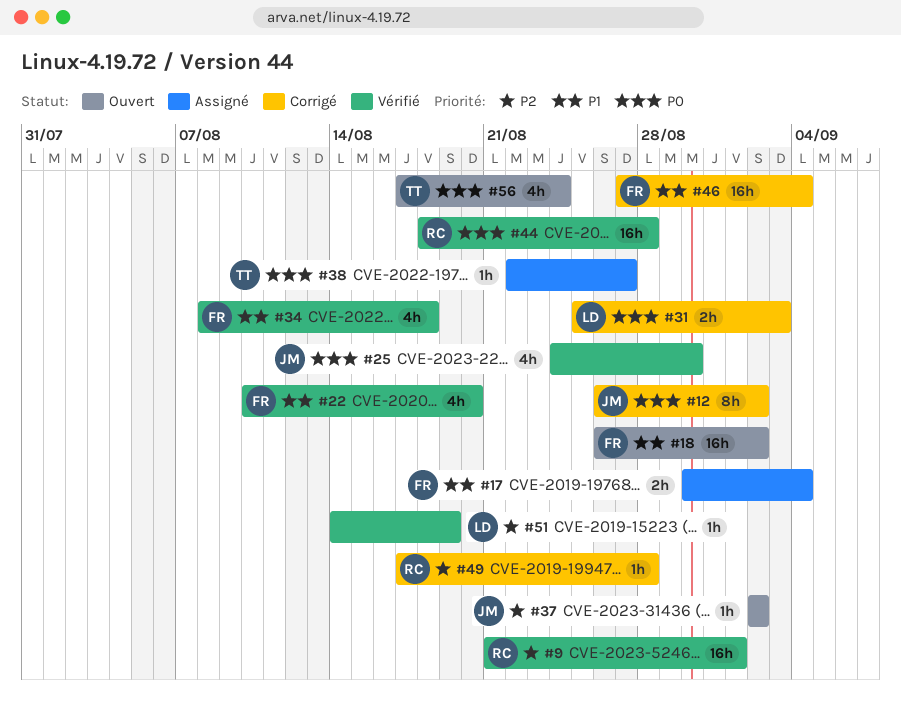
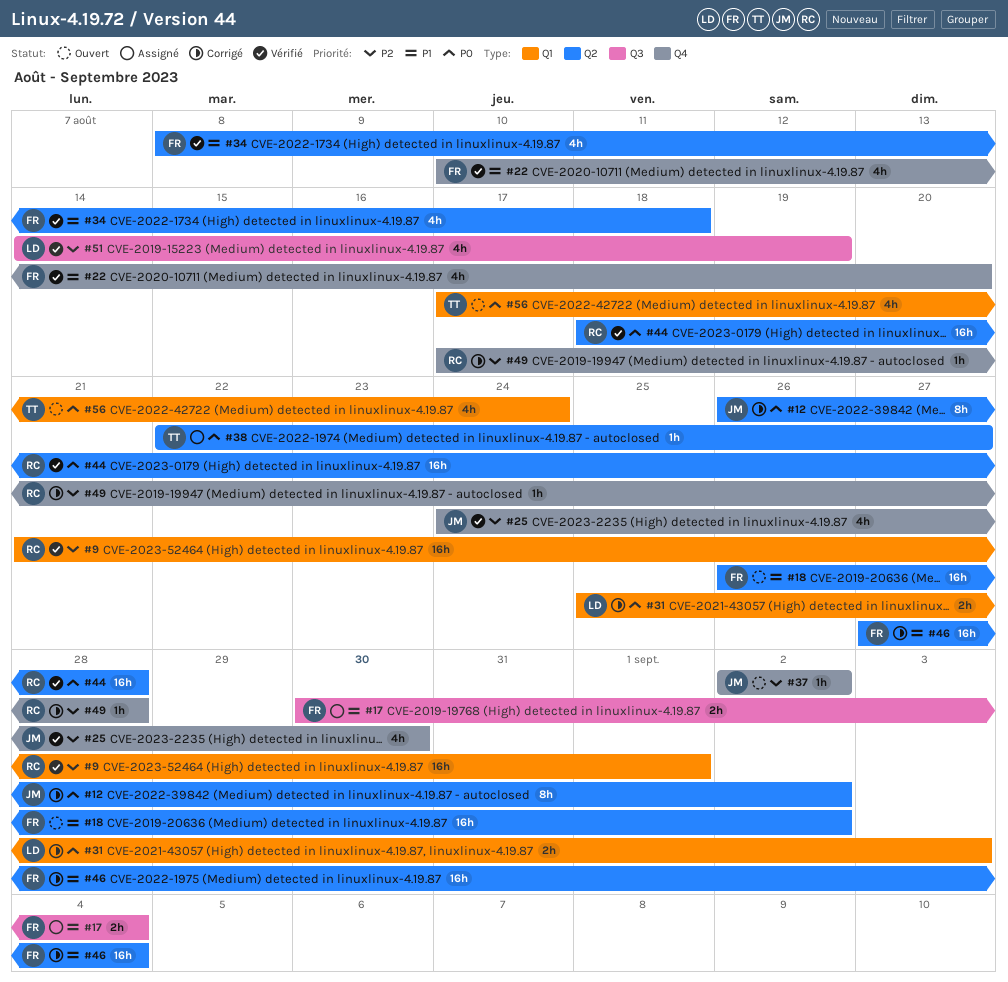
#25, priority: P0 -> P2
#51, estimate: 1h -> 4h

